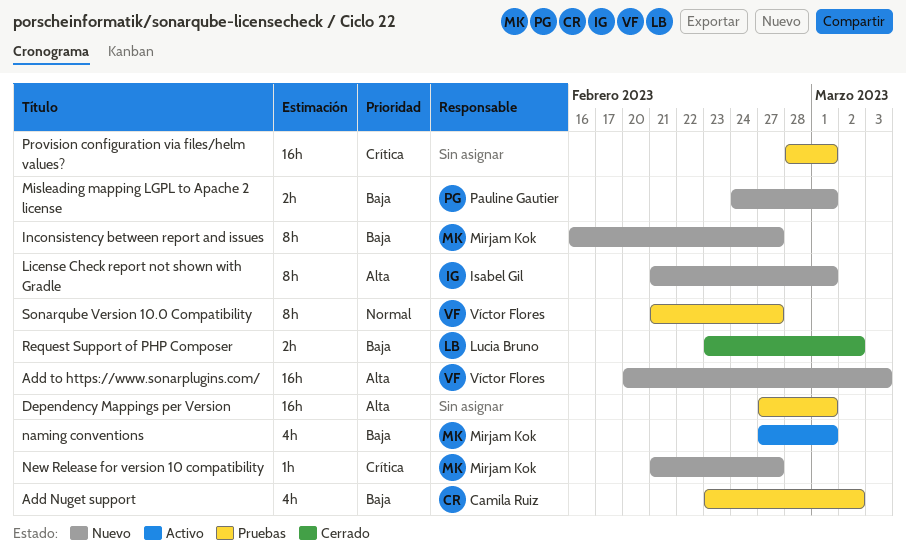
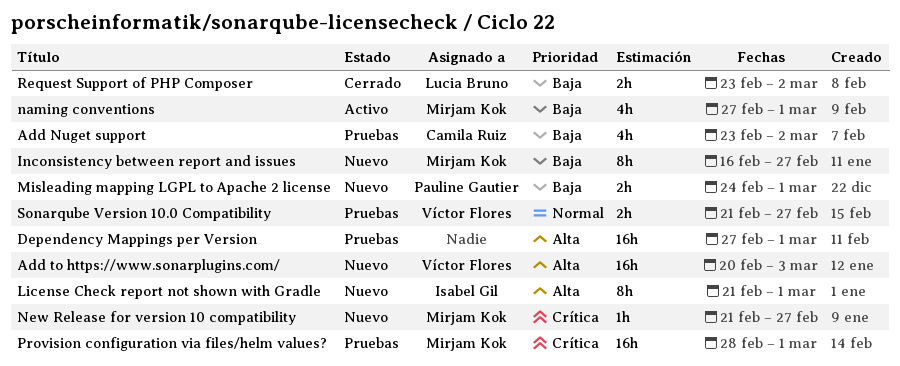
Provision configuration via files/helm values?, owner: none -> Mirjam Kok
Sonarqube Version 10.0 Compatibility, estimate: 8h -> 2h

